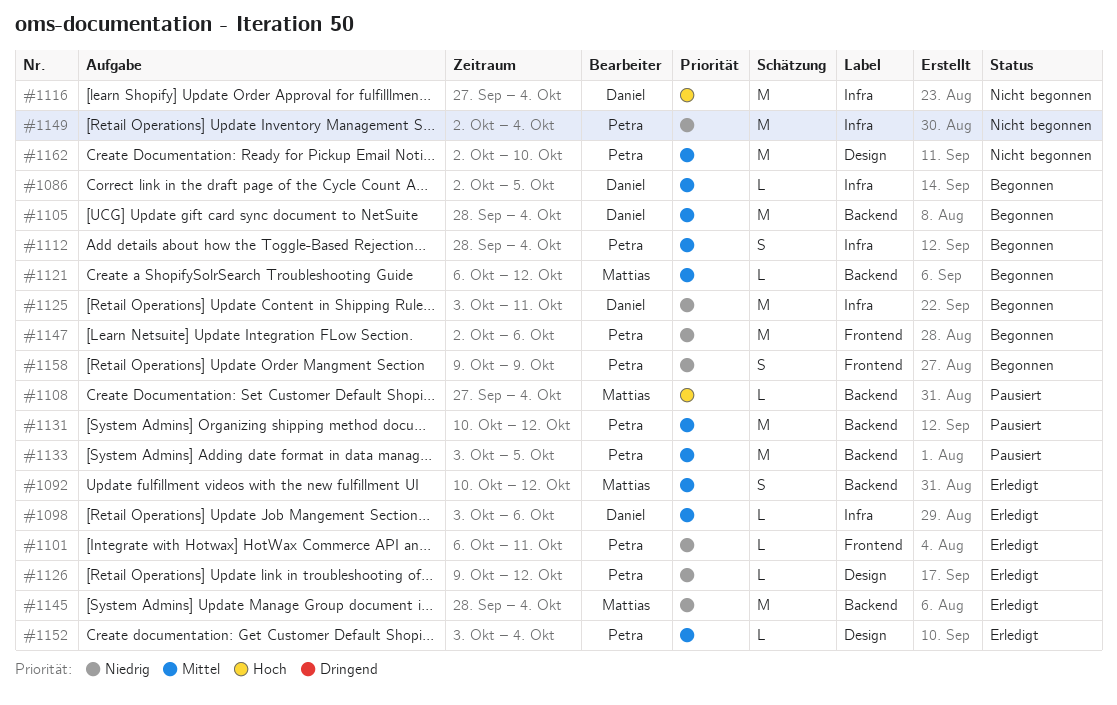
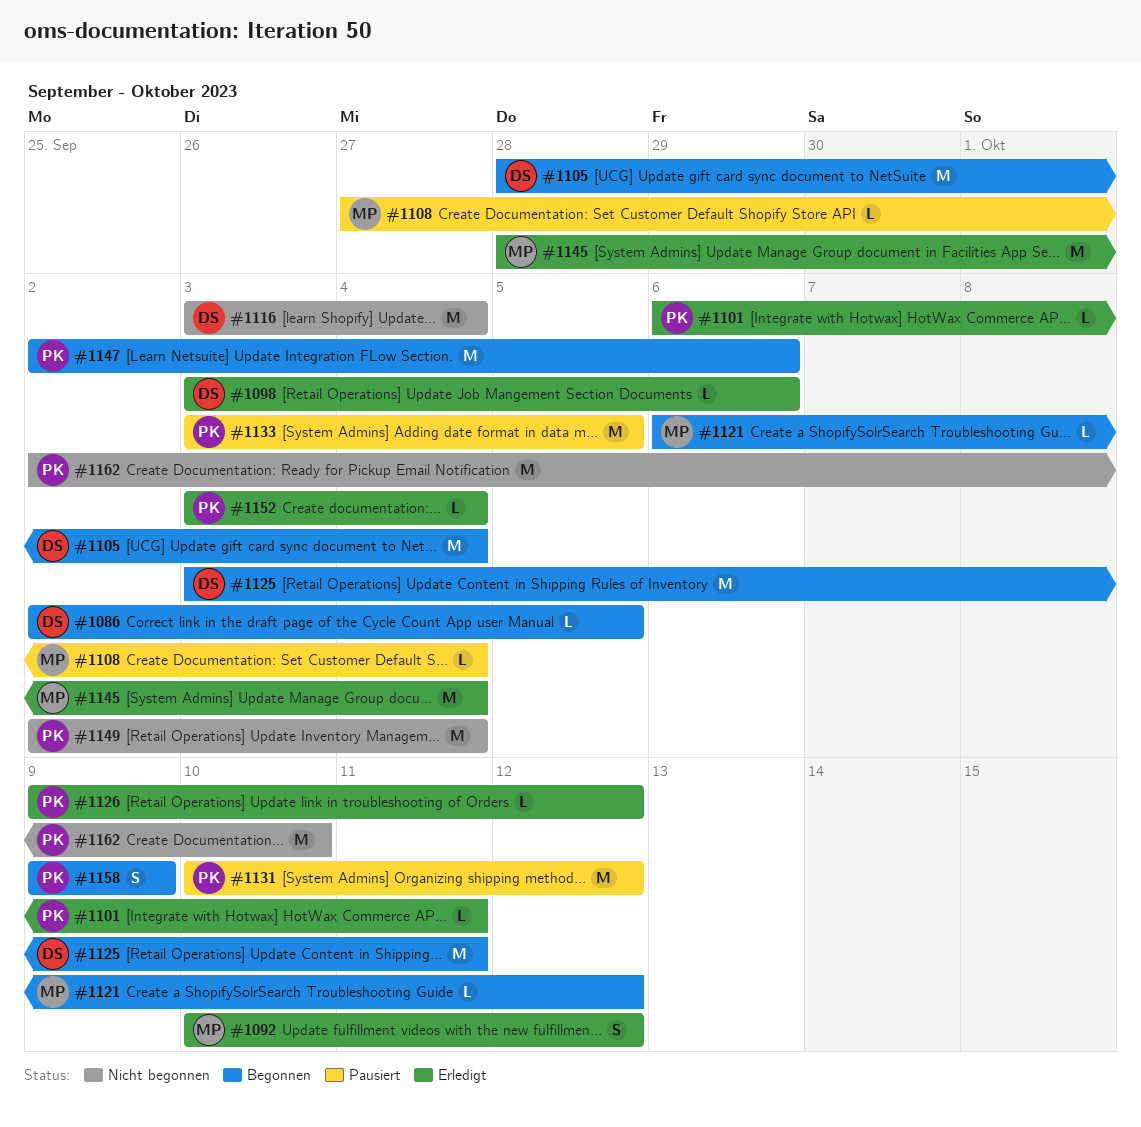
#1112: present -> none
#1116, start: Sep 27 -> Oct 3

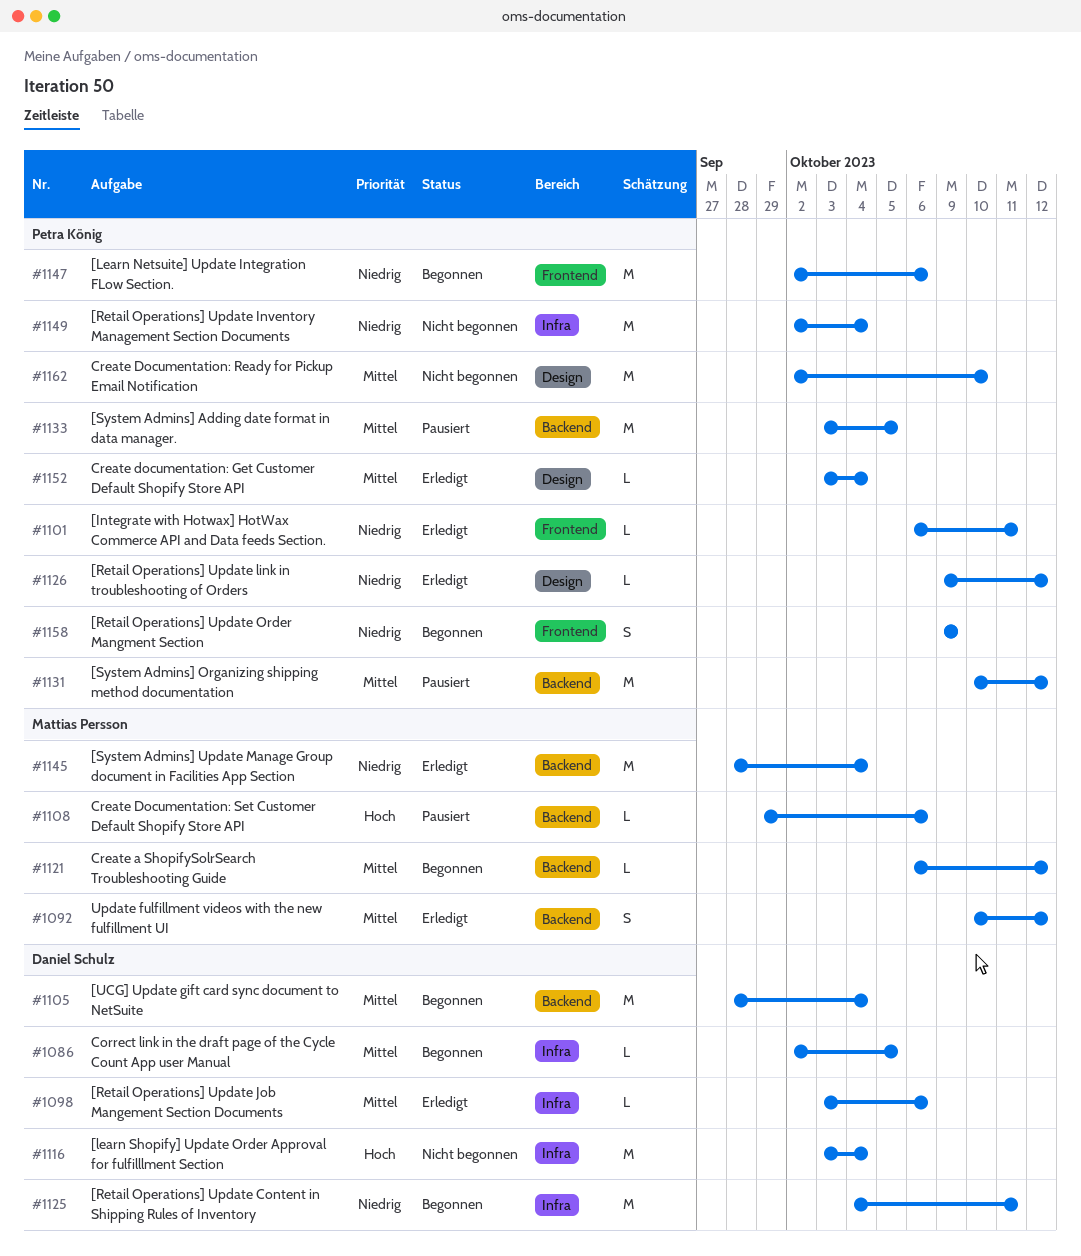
#1108, start: Sep 27 -> Sep 29
#1108, due: Oct 4 -> Oct 6
#1125, start: Oct 3 -> Oct 4

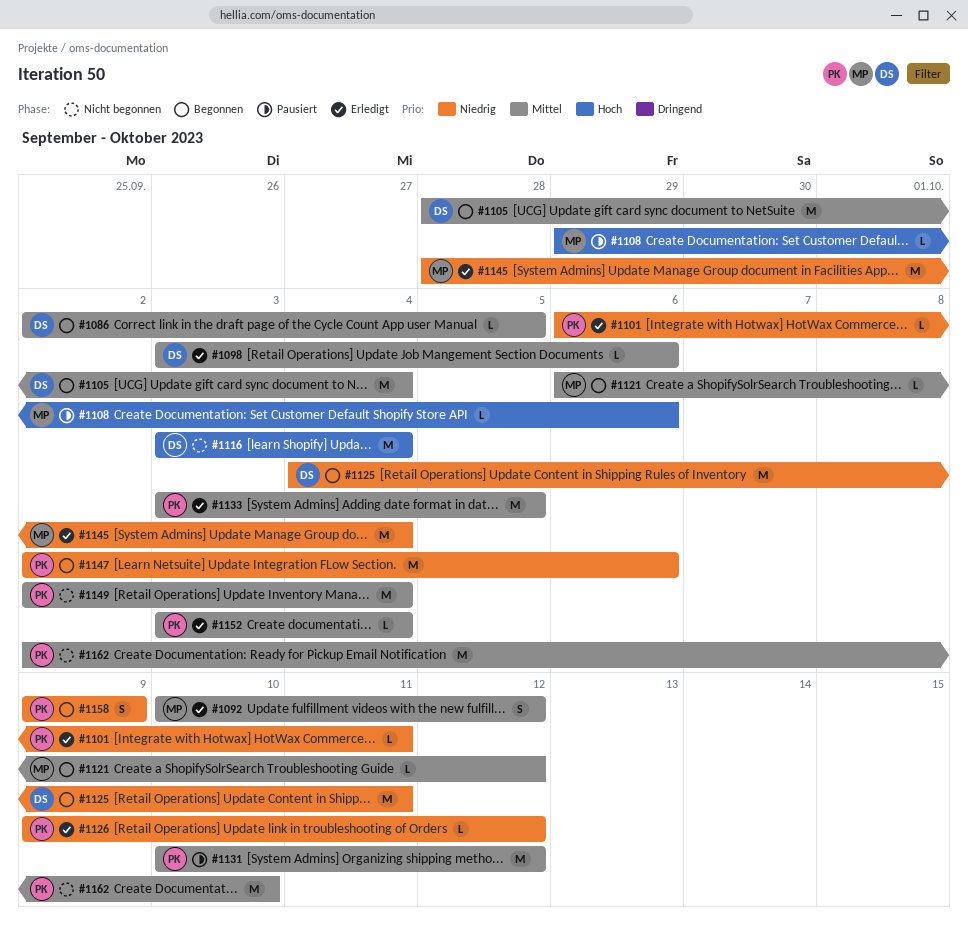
#1133, status: Pausiert -> Erledigt
#1149, priority: Niedrig -> Mittel

